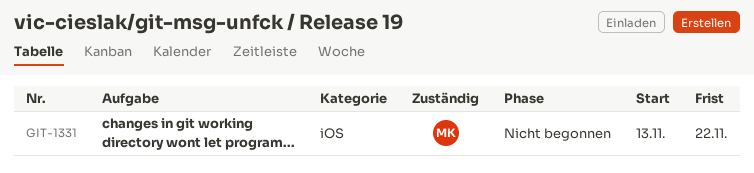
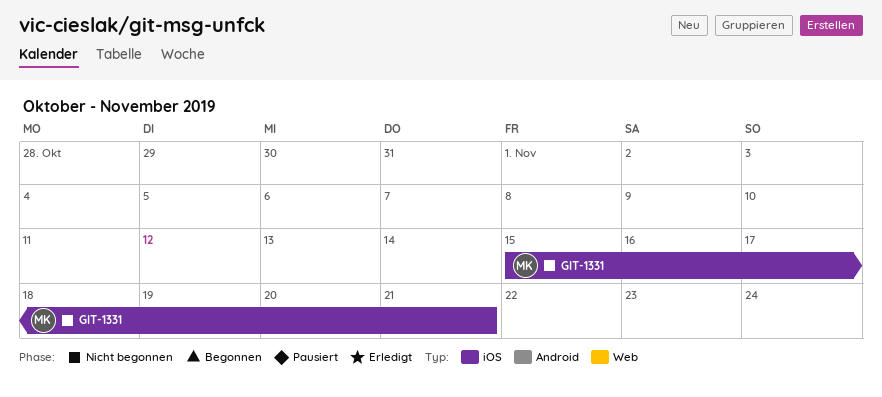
GIT-1331, start: Nov 13 -> Nov 15
GIT-1331, due: Nov 22 -> Nov 21

